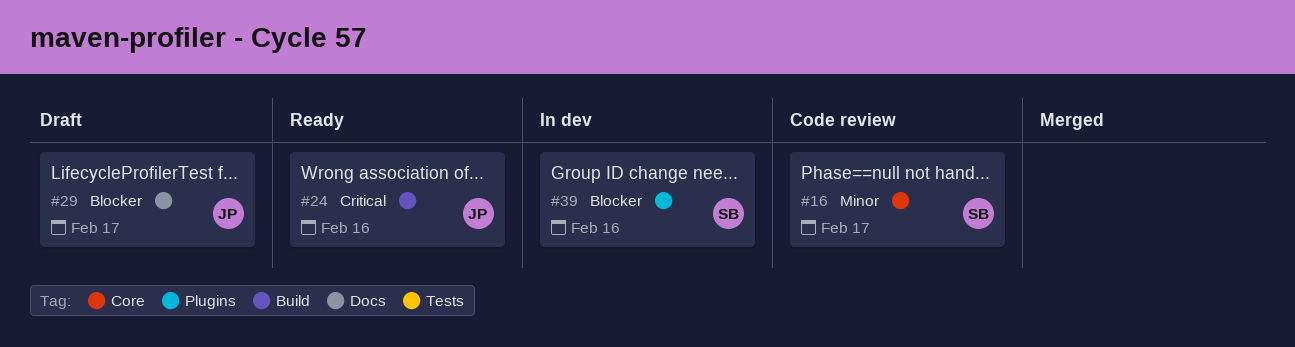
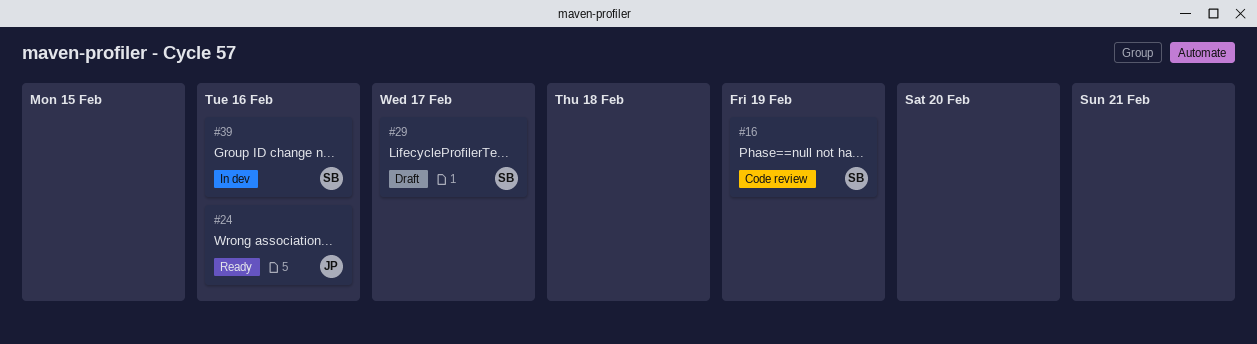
#16, due: Feb 17 -> Feb 19
#29, owner: JP -> SB

